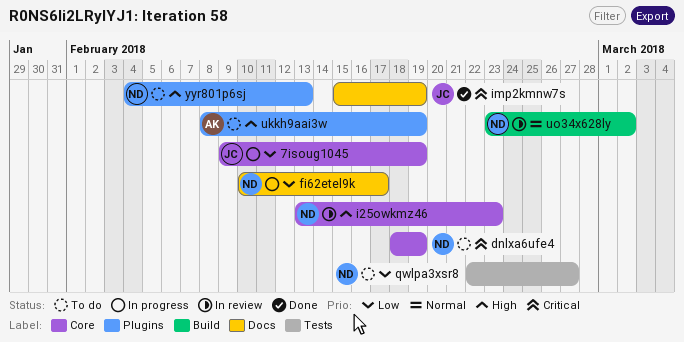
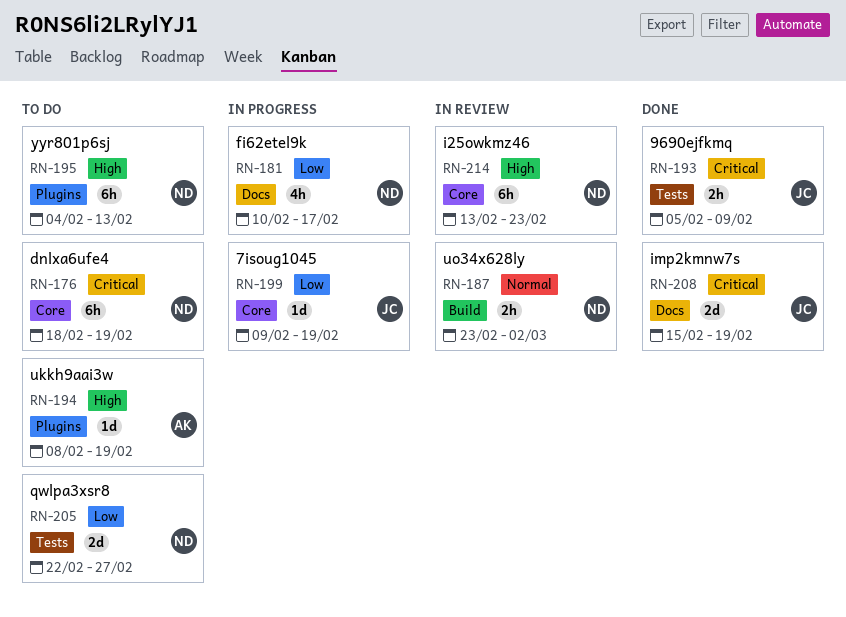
9690ejfkmq: none -> present

